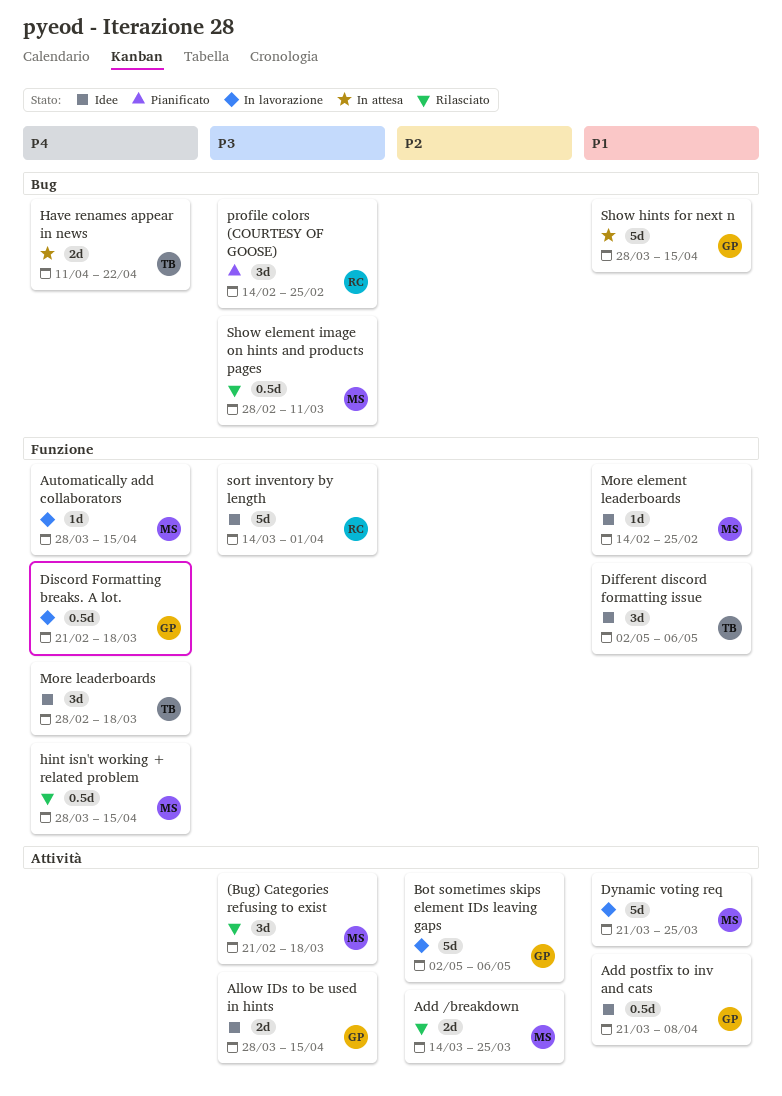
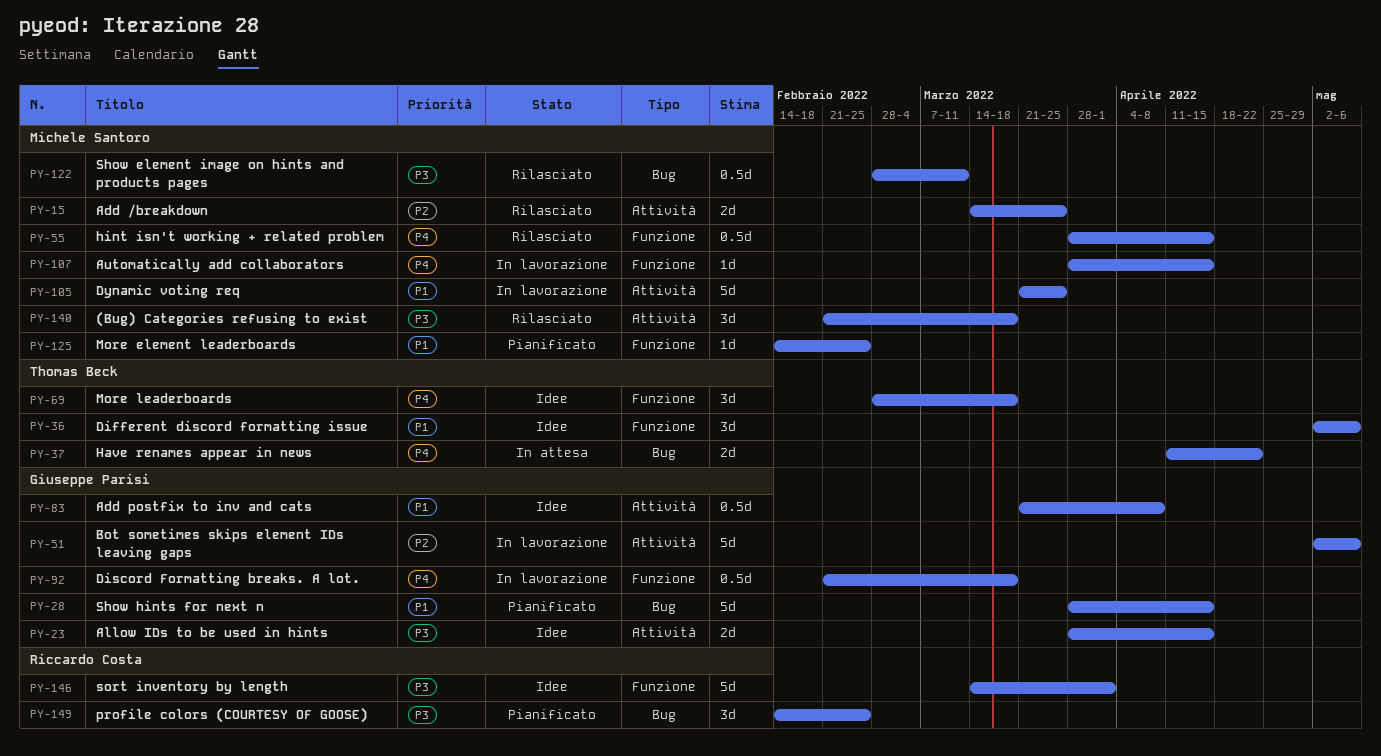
More element leaderboards, status: Idee -> Pianificato
Show hints for next n, status: In attesa -> Pianificato

